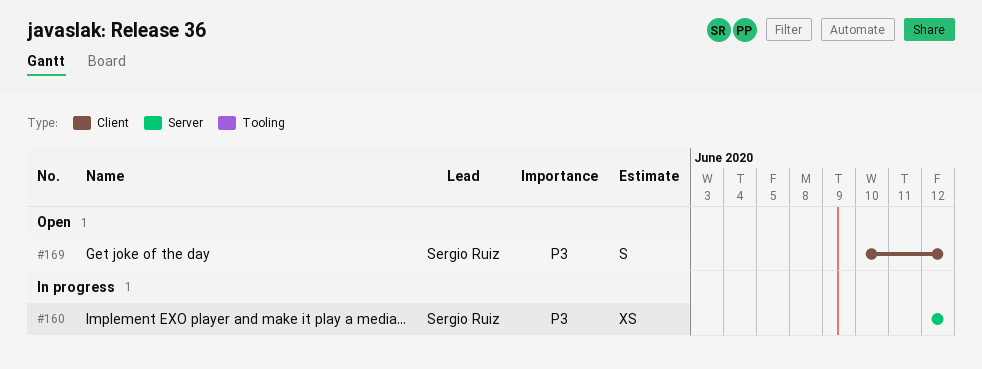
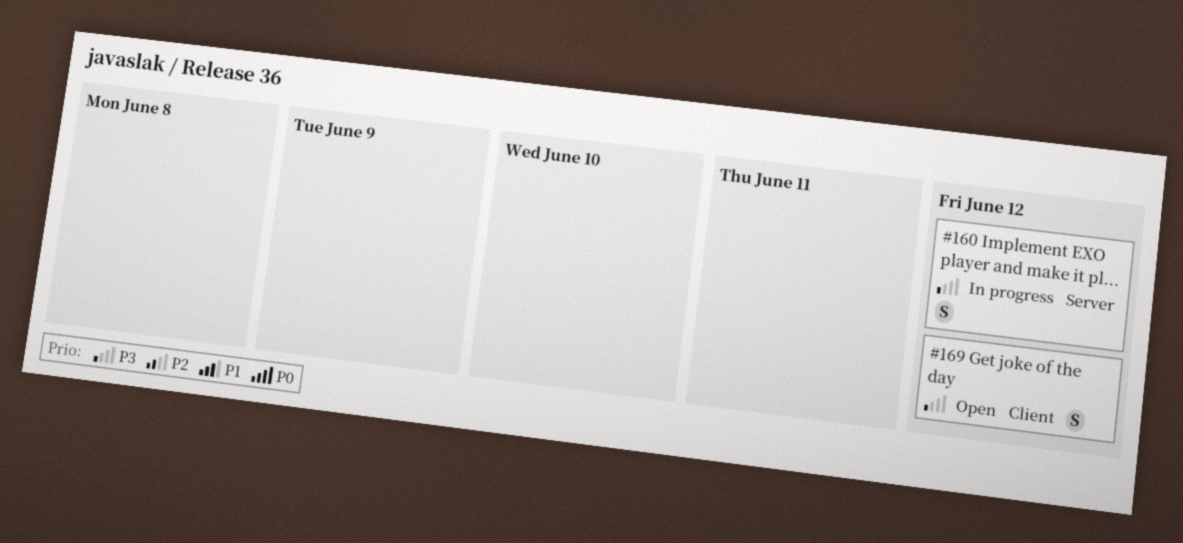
#160, estimate: XS -> S

